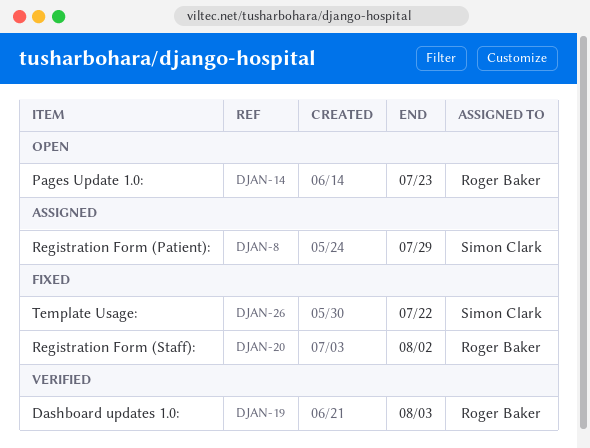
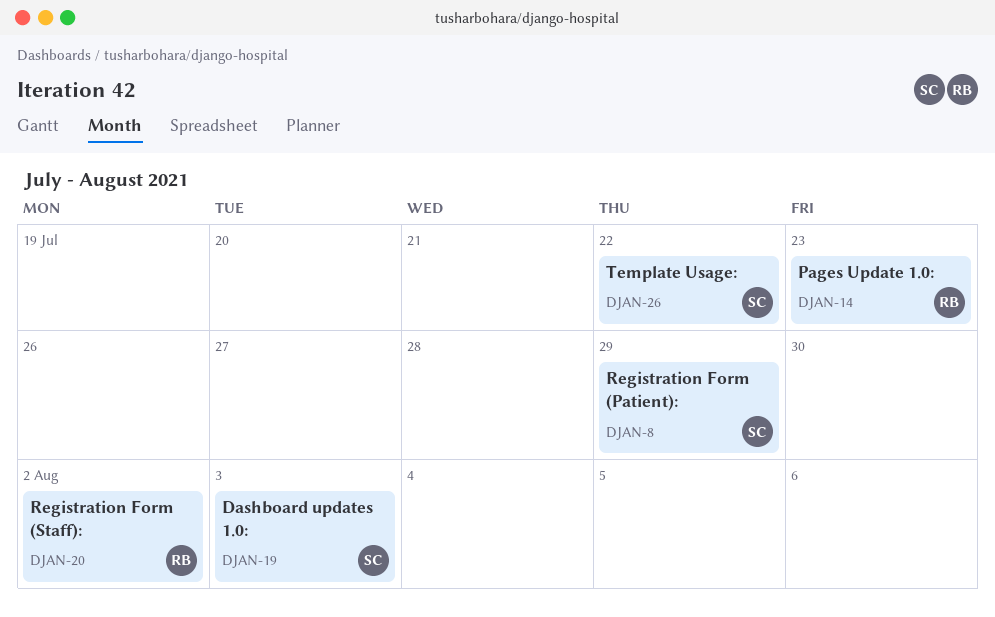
DJAN-19, owner: Roger Baker -> Simon Clark

